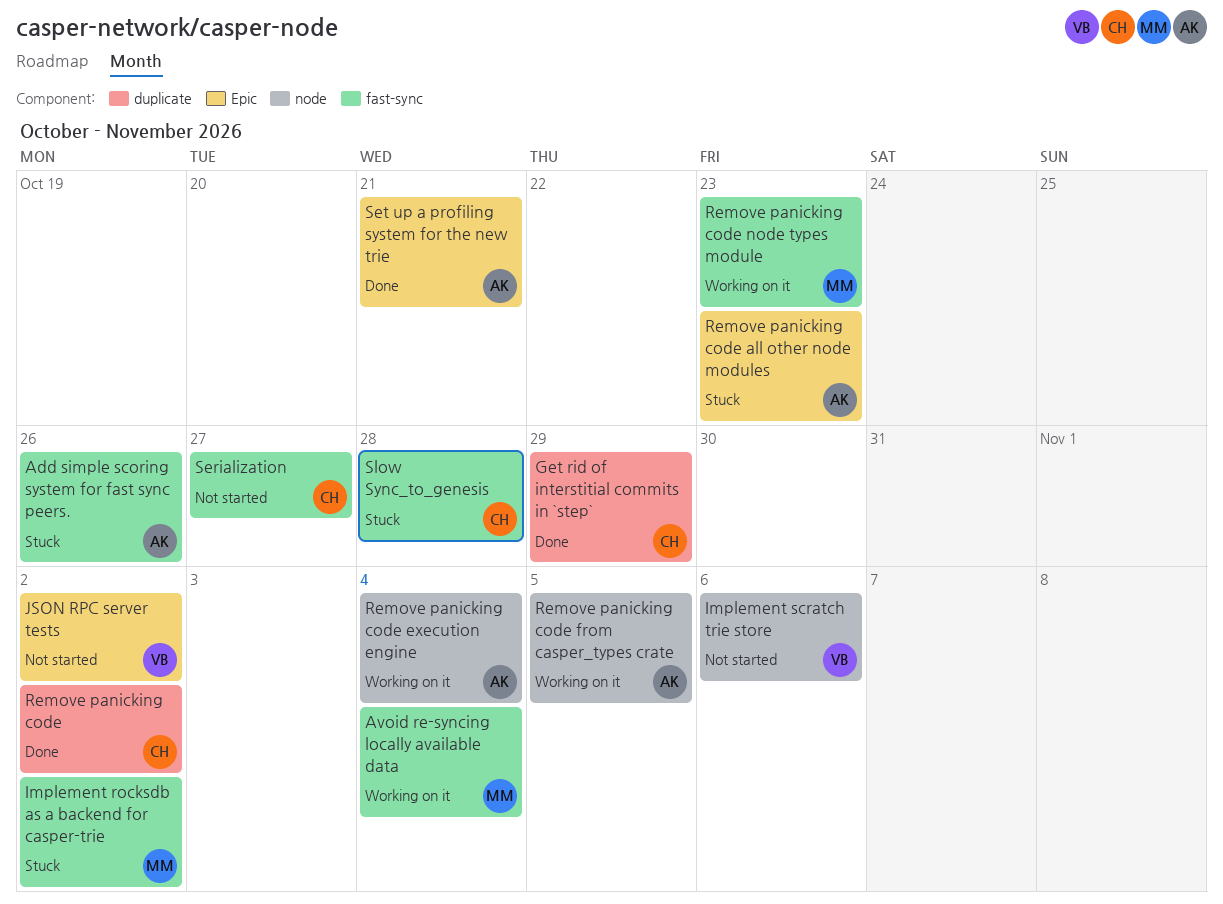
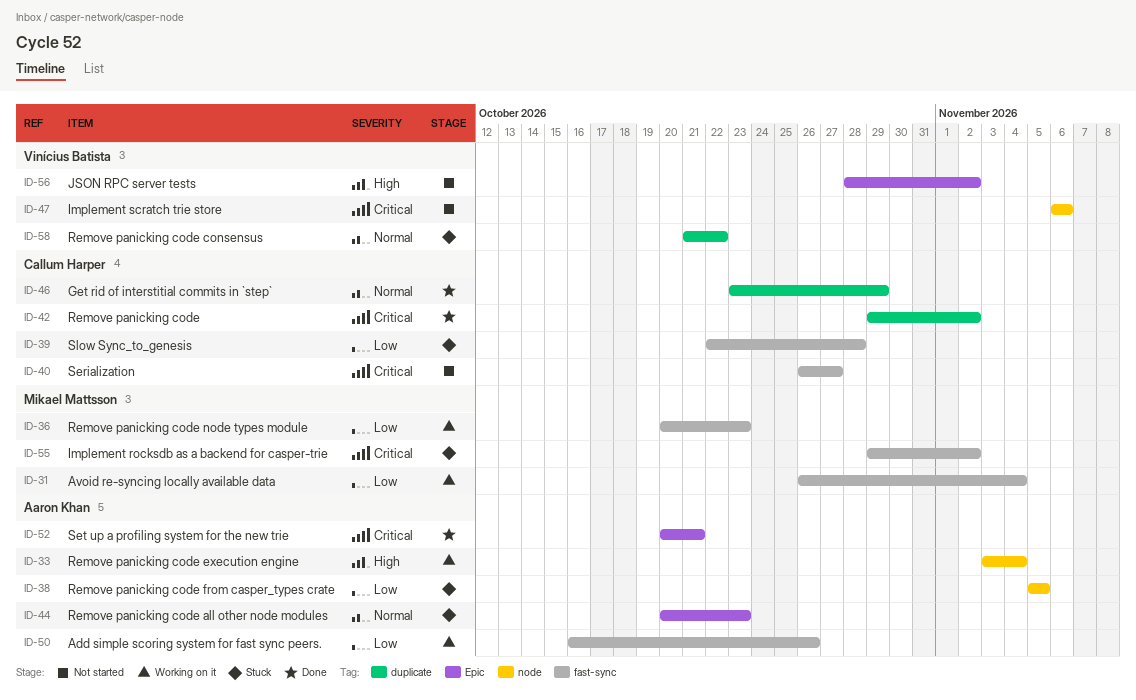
Add simple scoring system for fast sync peers., status: Stuck -> Working on it
Remove panicking code consensus: none -> present
Remove panicking code from casper_types crate, status: Working on it -> Stuck

